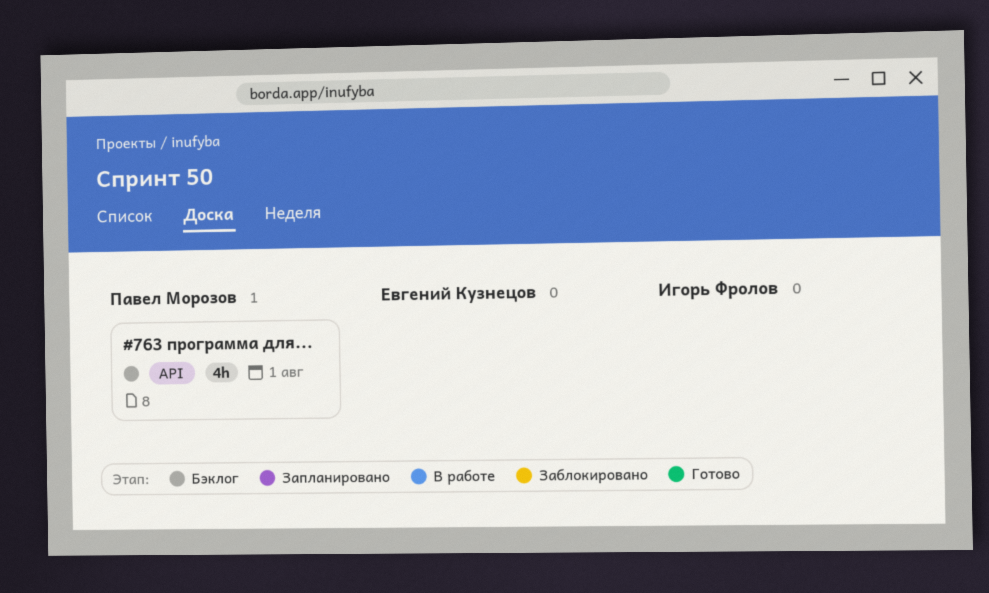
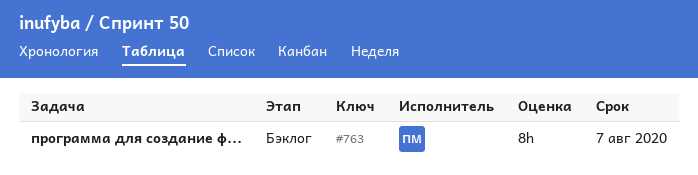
#763, estimate: 4h -> 8h
#763, due: Aug 1 -> Aug 7

